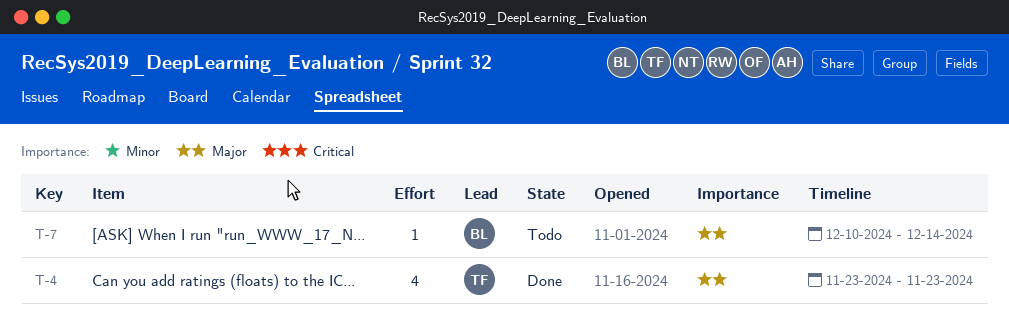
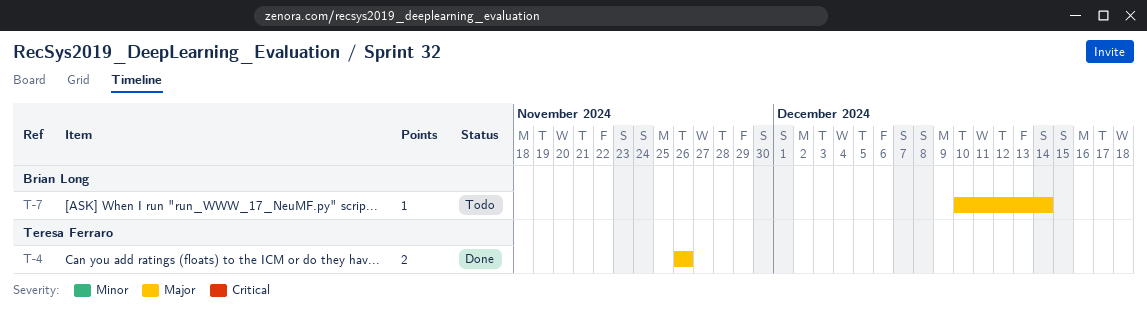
T-4, estimate: 4 -> 2
T-4, start: Nov 23 -> Nov 26
T-4, due: Nov 23 -> Nov 26

